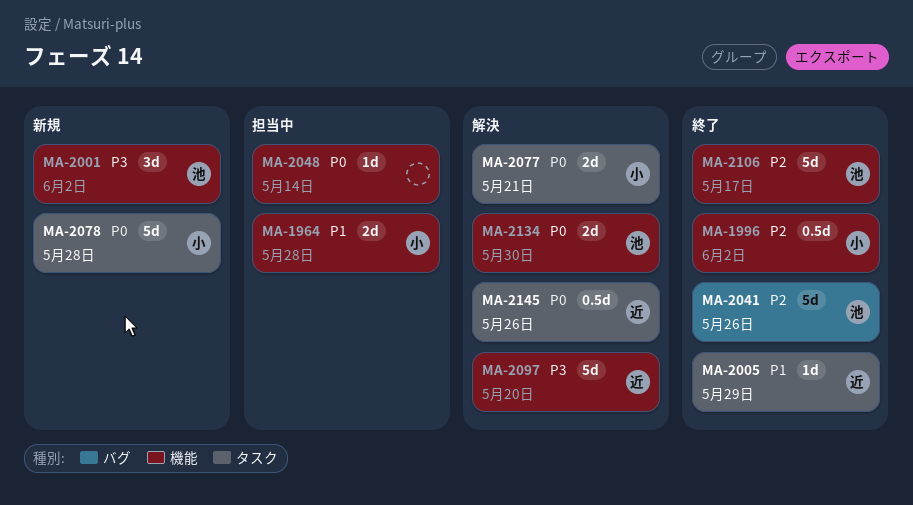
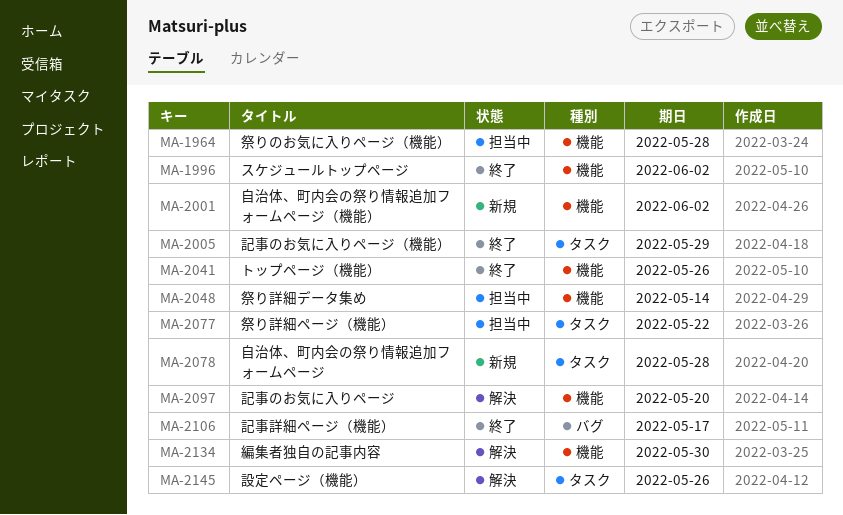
MA-2041, label: バグ -> 機能
MA-2077, status: 解決 -> 担当中
MA-2077, due: May 21 -> May 22
MA-2106, label: 機能 -> バグ

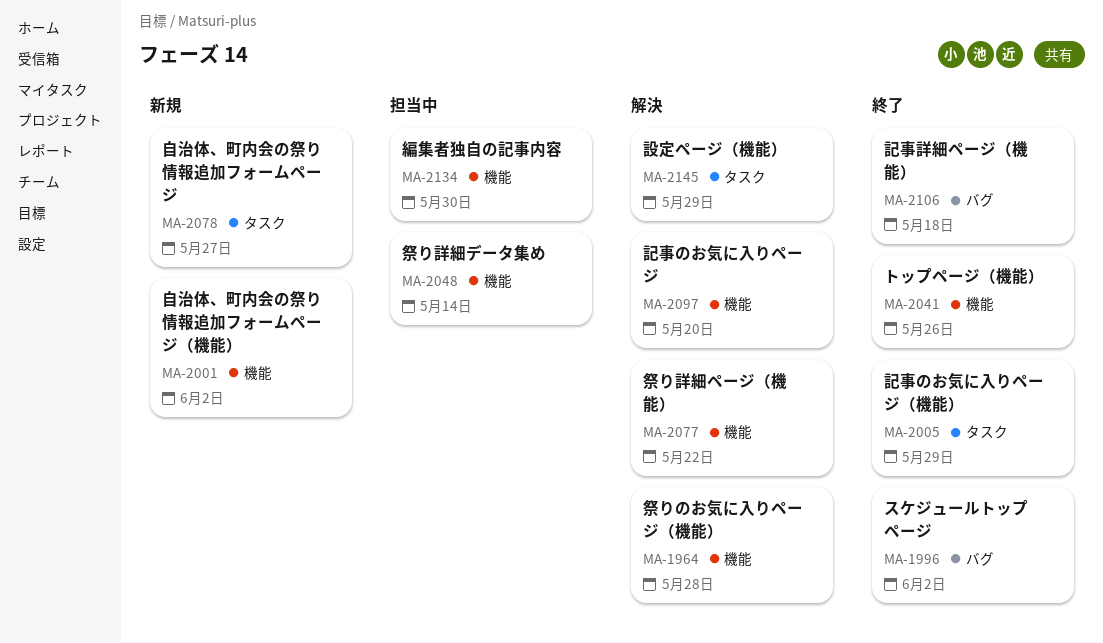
MA-1964, status: 担当中 -> 解決
MA-1996, label: 機能 -> バグ
MA-2077, status: 担当中 -> 解決
MA-2077, label: タスク -> 機能
MA-2078, due: May 28 -> May 27
MA-2106, due: May 17 -> May 18
MA-2134, status: 解決 -> 担当中
MA-2145, due: May 26 -> May 29

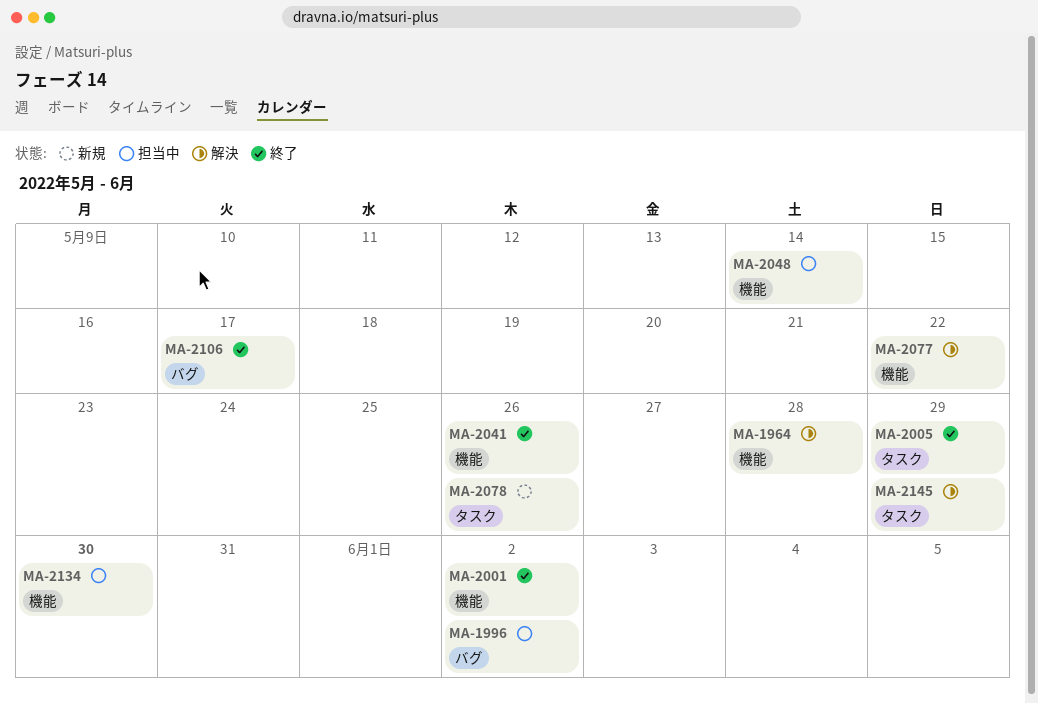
MA-1996, status: 終了 -> 担当中
MA-2001, status: 新規 -> 終了
MA-2078, due: May 27 -> May 26
MA-2097: present -> none
MA-2106, due: May 18 -> May 17

